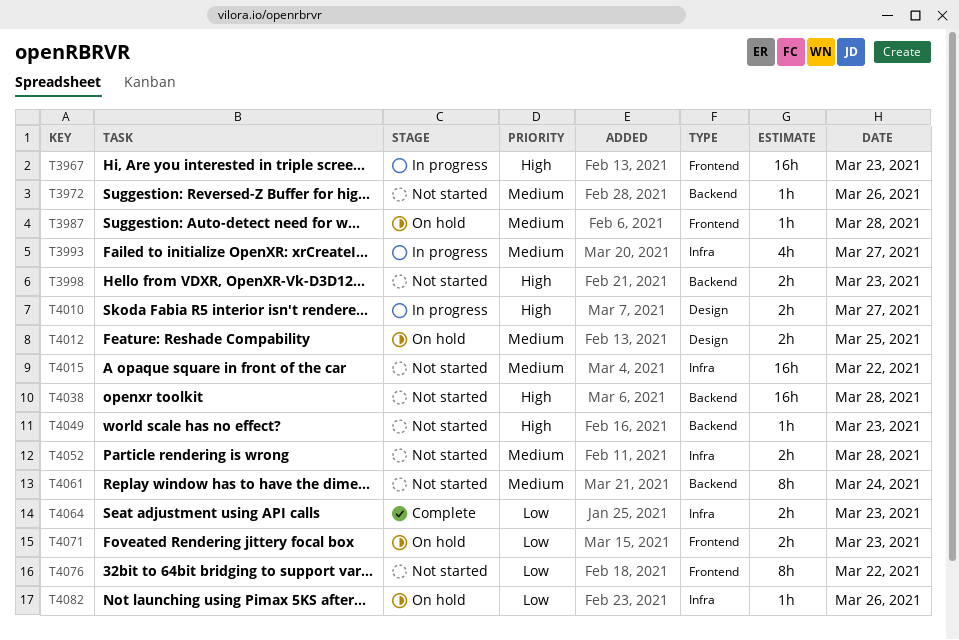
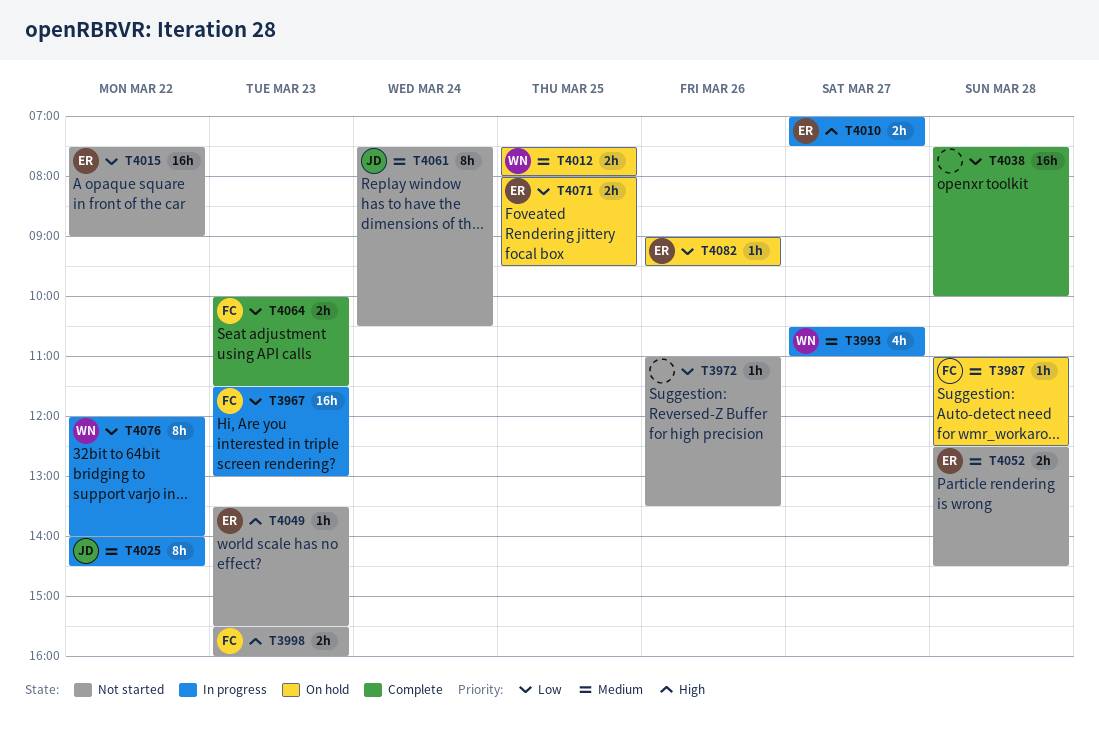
T3967, priority: High -> Low
T3972, priority: Medium -> Low
T4015, priority: Medium -> Low
T4025: none -> present
T4038, status: Not started -> Complete
T4038, priority: High -> Low
T4071, day: Mar 23 -> Mar 25
T4076, status: Not started -> In progress

